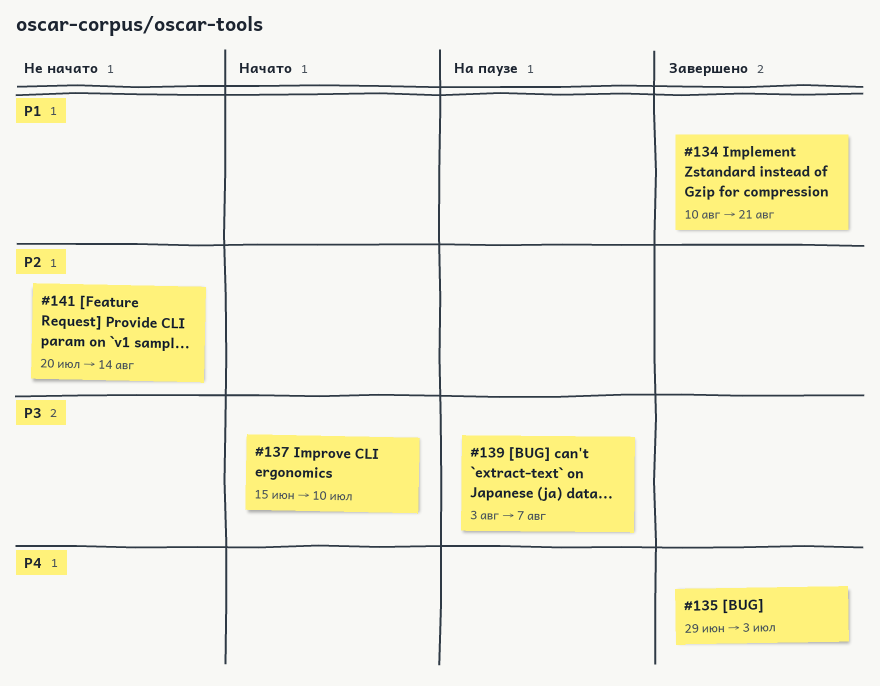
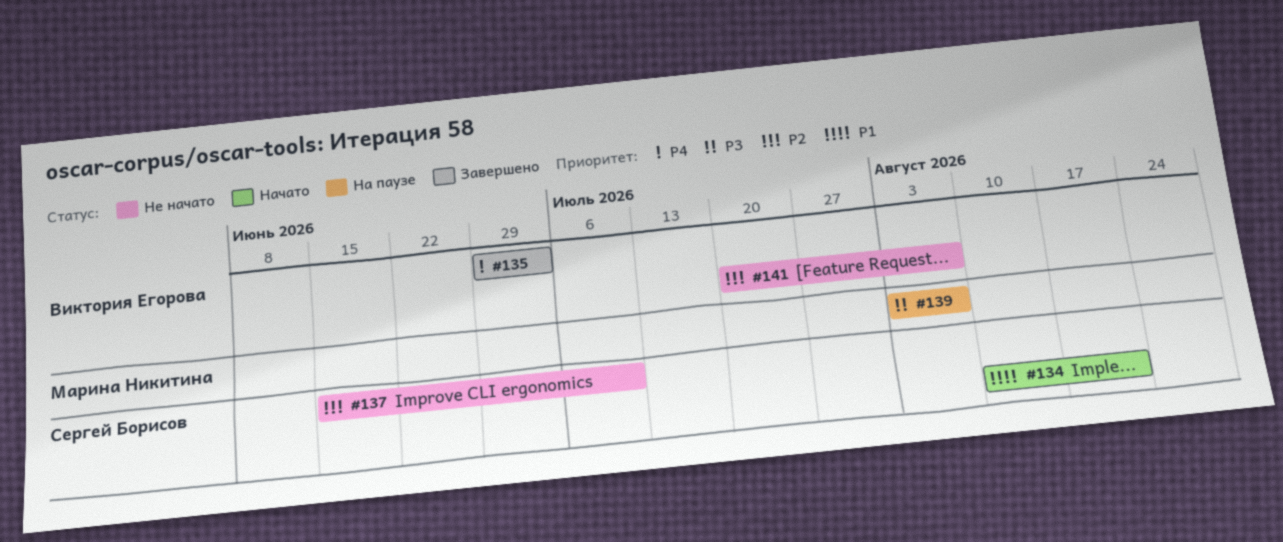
#134, status: Завершено -> Начато
#137, status: Начато -> Не начато
#137, priority: P3 -> P2
#141, due: Aug 14 -> Aug 7

